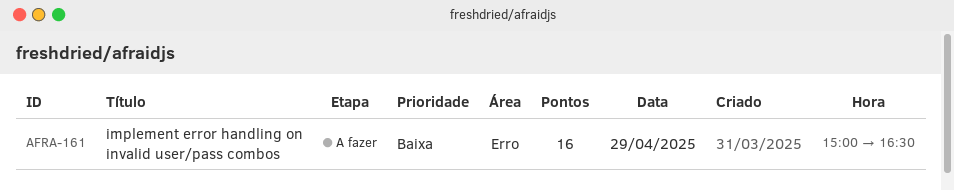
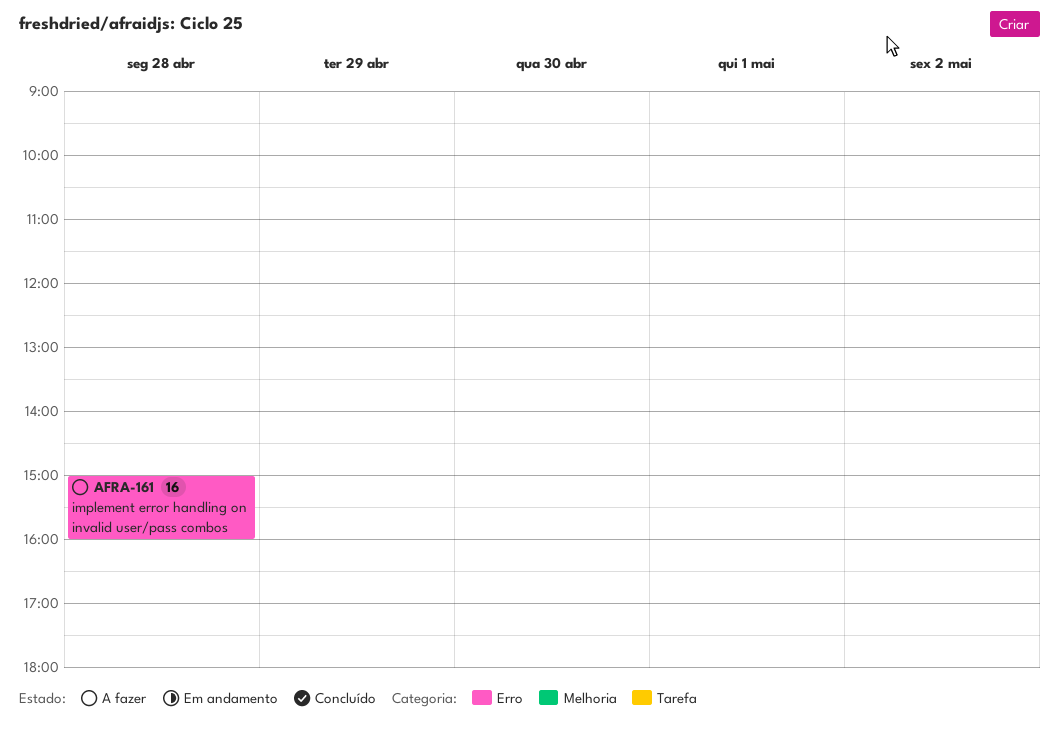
AFRA-161, day: Apr 29 -> Apr 28
AFRA-161, ends: 16:30 -> 16:00

